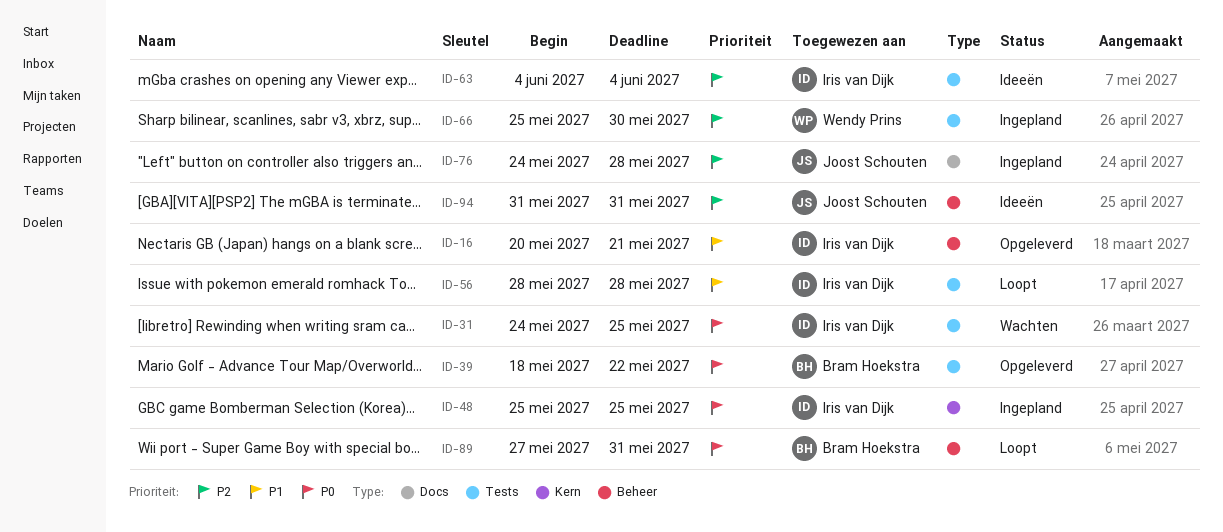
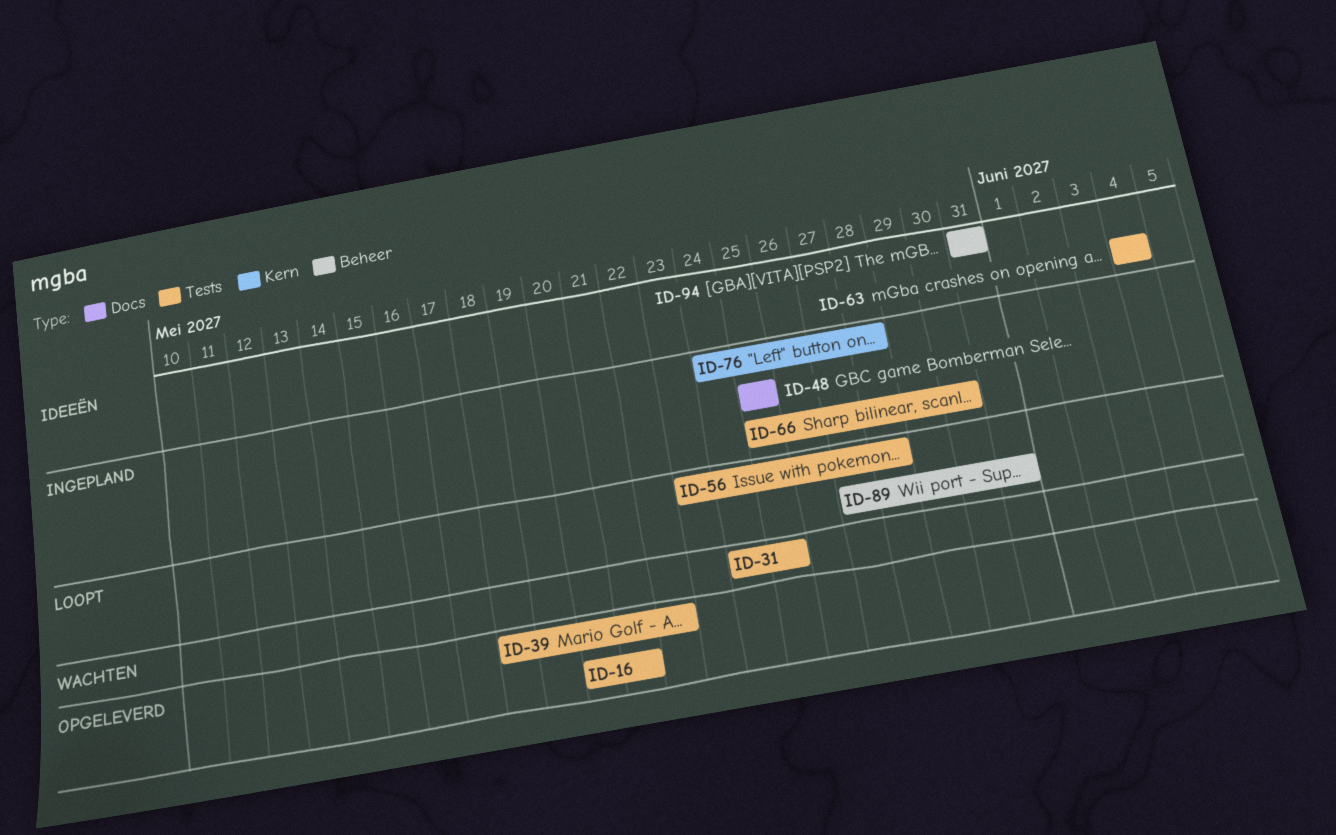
ID-16, label: Beheer -> Tests
ID-48, label: Kern -> Docs
ID-56, start: May 28 -> May 23
ID-76, label: Docs -> Kern

